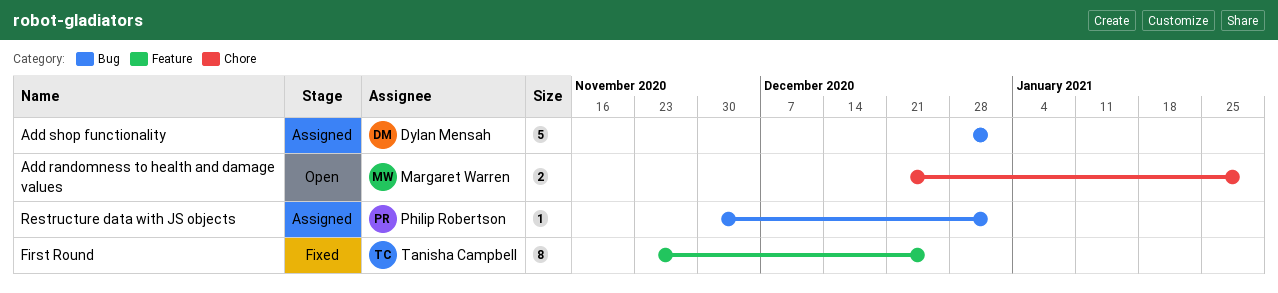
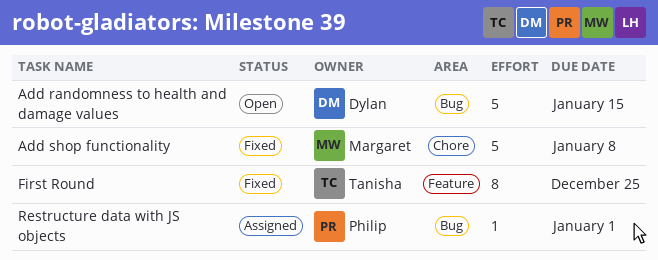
Add randomness to health and damage values, owner: Margaret Warren -> Dylan Mensah
Add randomness to health and damage values, label: Chore -> Bug
Add randomness to health and damage values, estimate: 2 -> 5
Add randomness to health and damage values, due: Jan 29 -> Jan 15
Add shop functionality, status: Assigned -> Fixed
Add shop functionality, owner: Dylan Mensah -> Margaret Warren
Add shop functionality, label: Bug -> Chore
Add shop functionality, due: Jan 1 -> Jan 8

